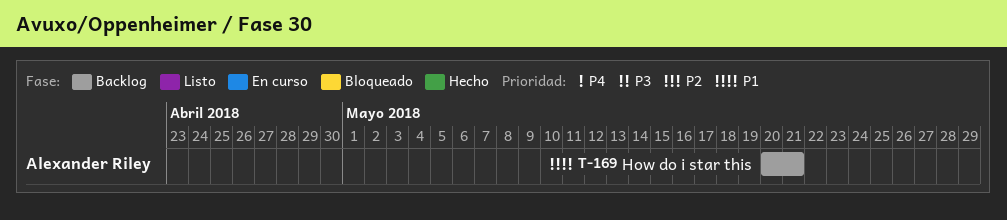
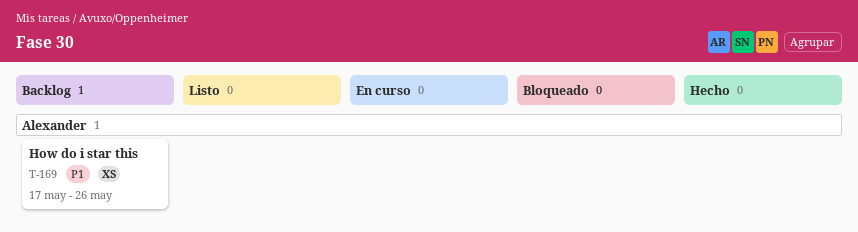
T-169, start: May 20 -> May 17
T-169, due: May 21 -> May 26

